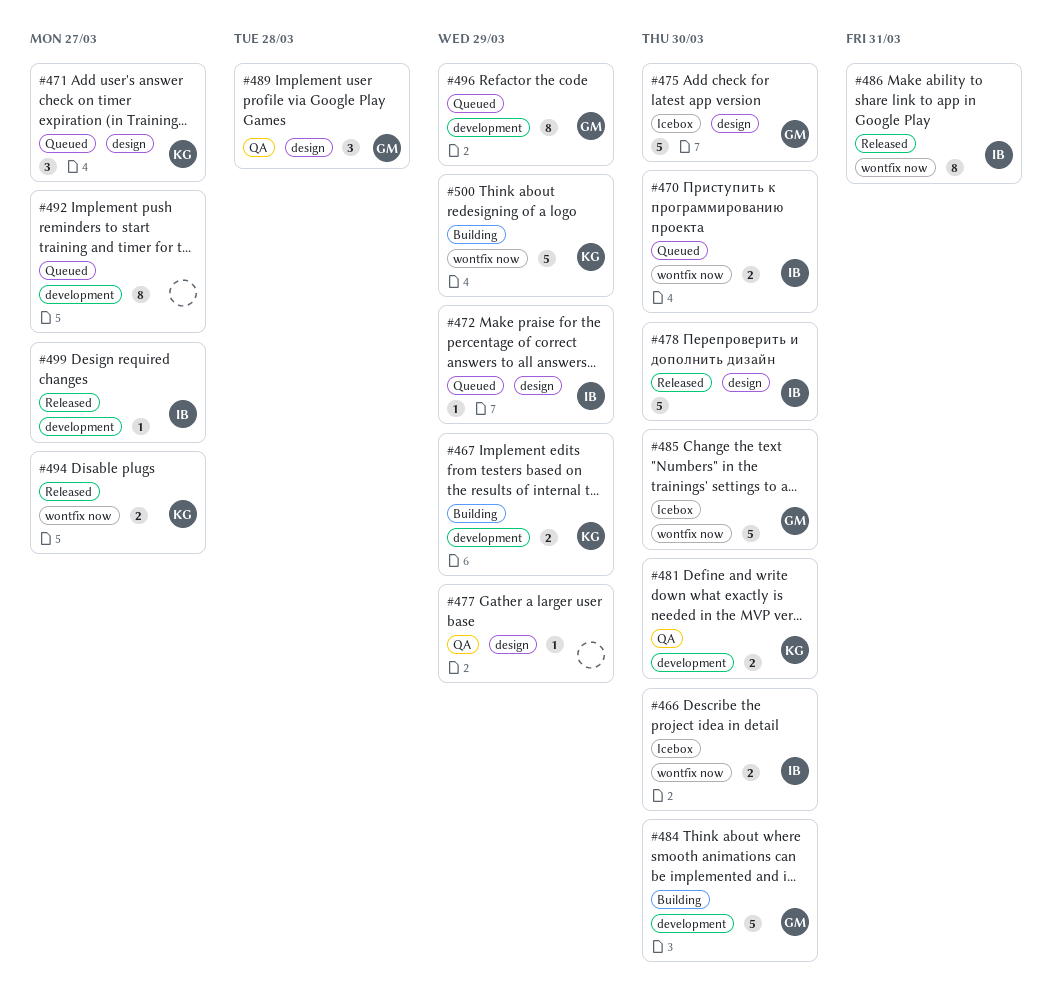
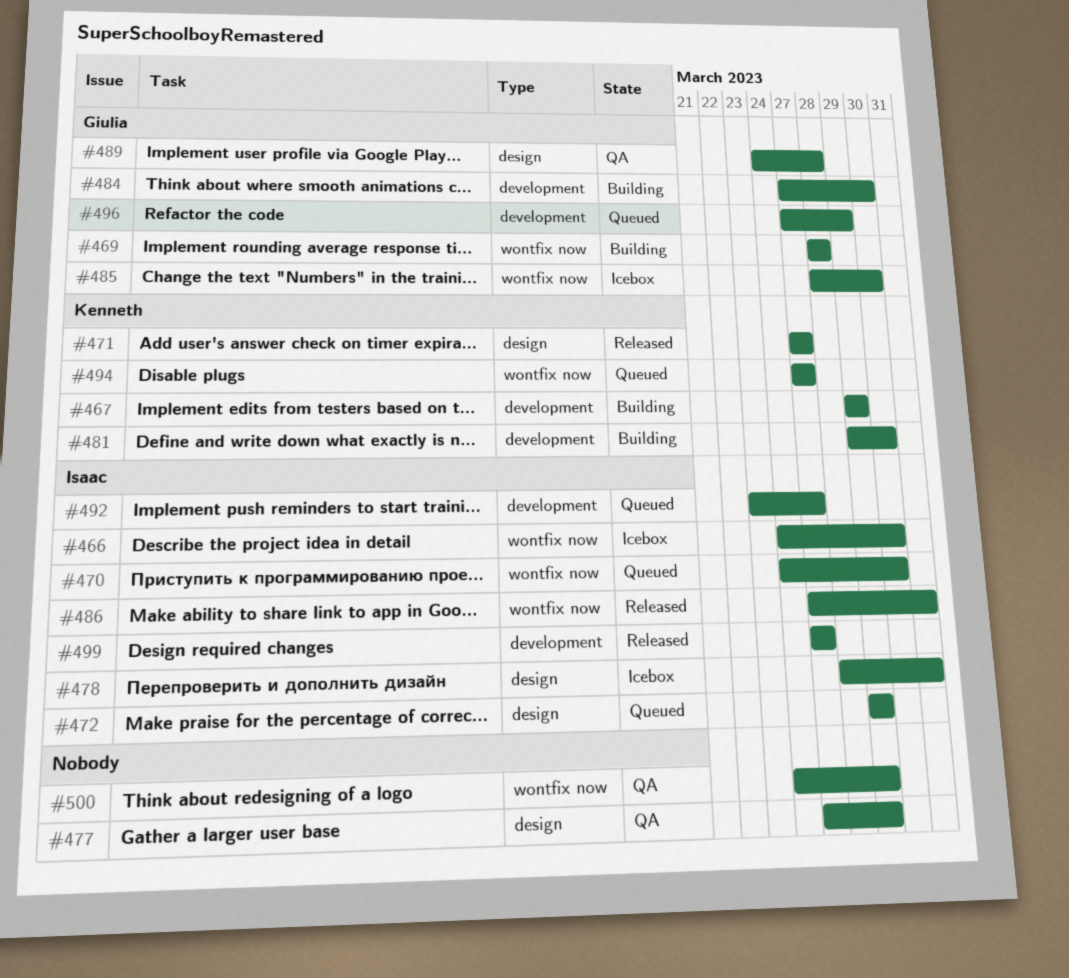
#469: none -> present
#471, status: Queued -> Released
#475: present -> none
#478, status: Released -> Icebox
#478, due: Mar 30 -> Mar 31
#481, status: QA -> Building
#492, owner: none -> Isaac
#494, status: Released -> Queued
#500, status: Building -> QA
#500, owner: Kenneth -> none

